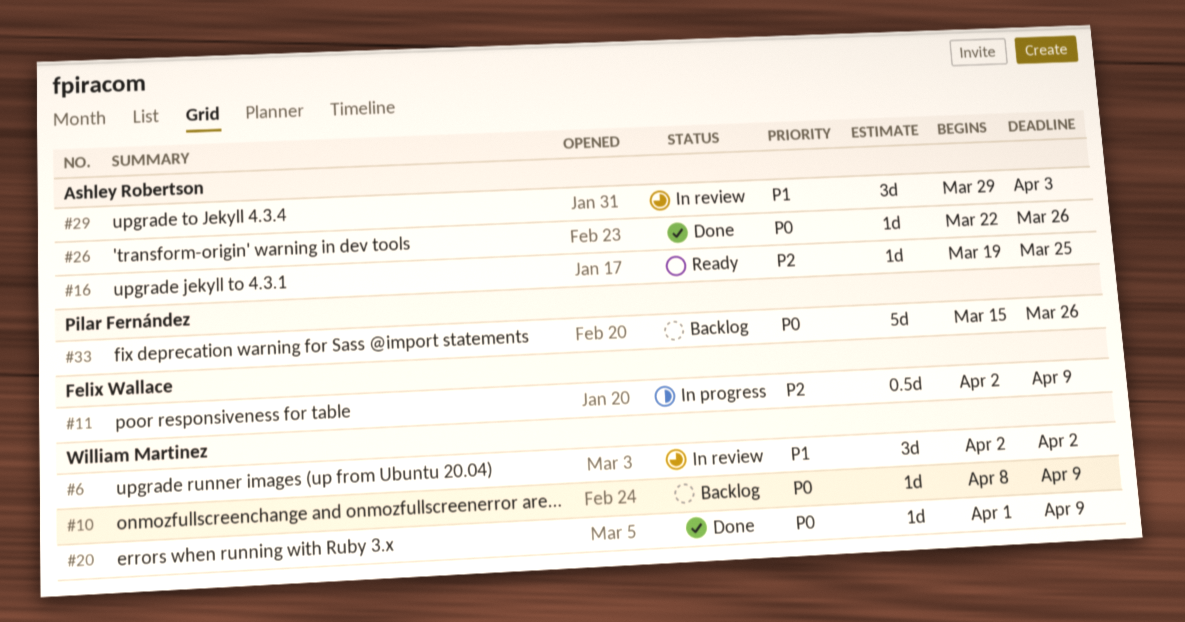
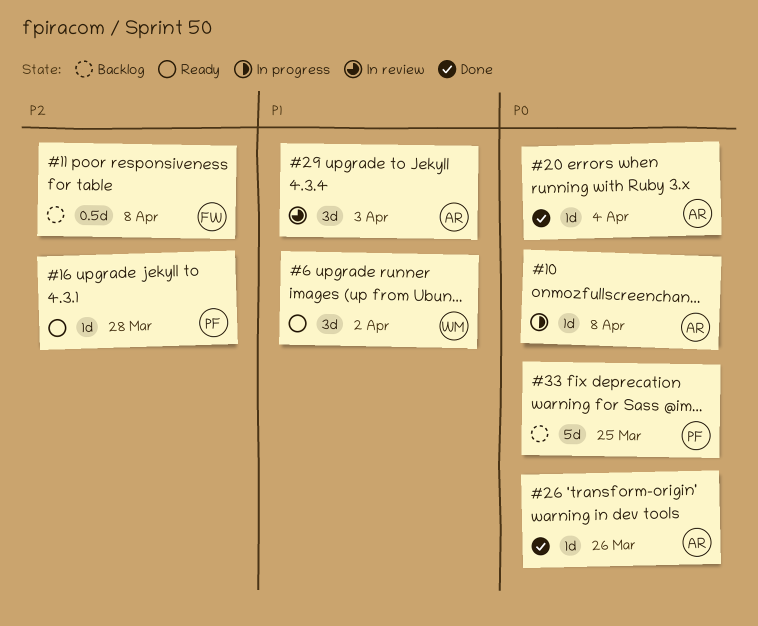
#6, status: In review -> Ready
#10, status: Backlog -> In progress
#10, owner: William Martinez -> Ashley Robertson
#10, due: Apr 9 -> Apr 8
#11, status: In progress -> Backlog
#11, due: Apr 9 -> Apr 8
#16, owner: Ashley Robertson -> Pilar Fernández
#16, due: Mar 25 -> Mar 28
#20, owner: William Martinez -> Ashley Robertson
#20, due: Apr 9 -> Apr 4
#33, due: Mar 26 -> Mar 25

